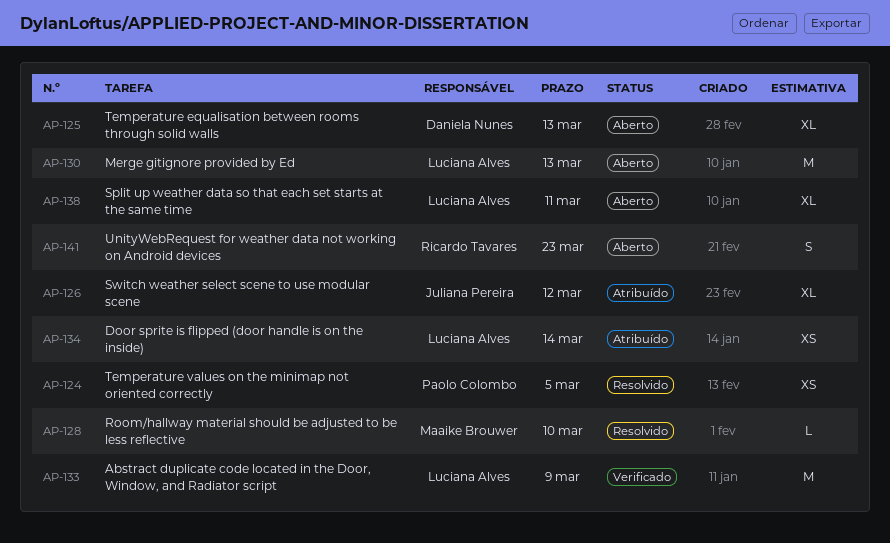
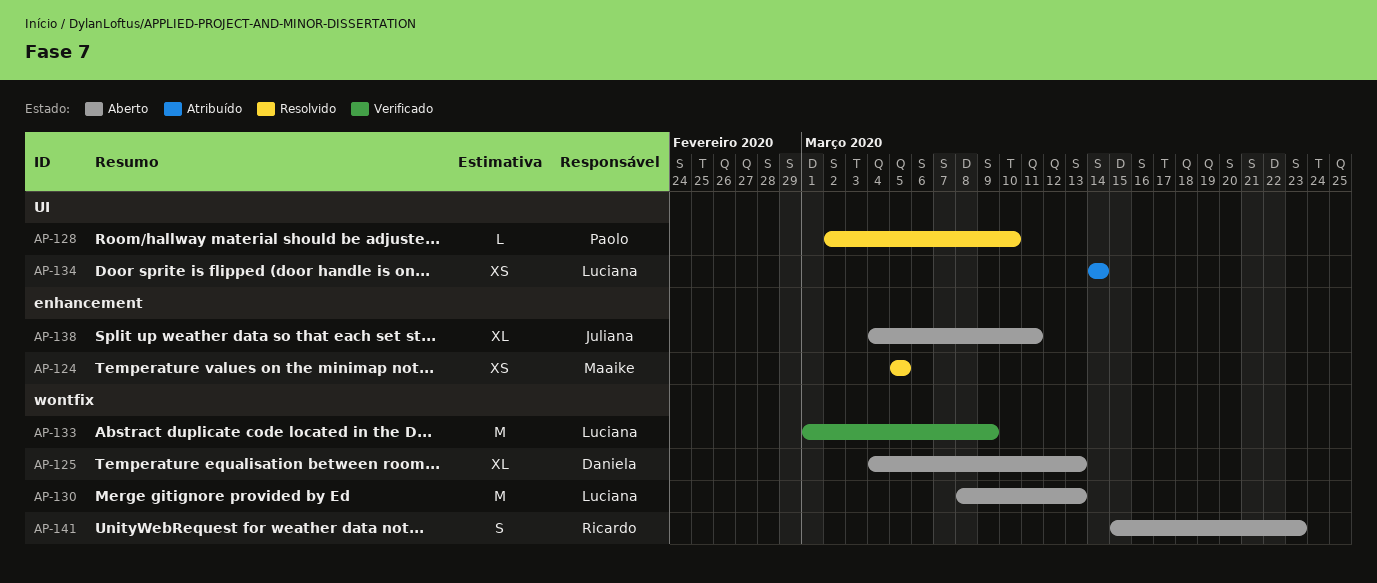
AP-124, owner: Paolo Colombo -> Maaike Brouwer
AP-126: present -> none
AP-128, owner: Maaike Brouwer -> Paolo Colombo
AP-138, owner: Luciana Alves -> Juliana Pereira

